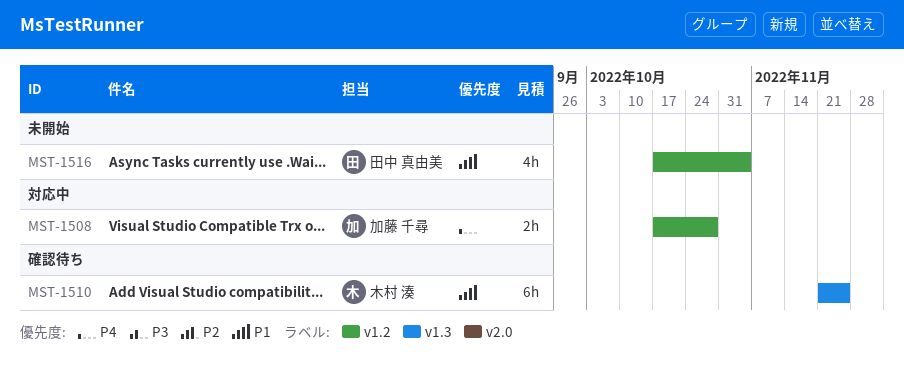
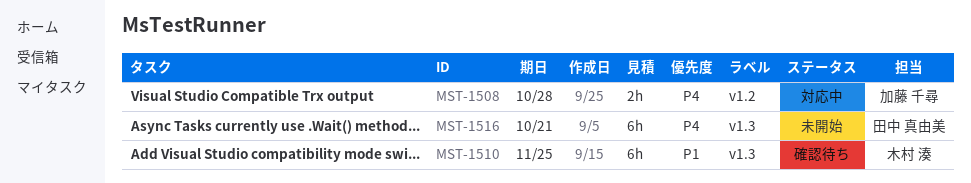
MST-1516, priority: P1 -> P4
MST-1516, label: v1.2 -> v1.3
MST-1516, estimate: 4h -> 6h
MST-1516, due: Nov 4 -> Oct 21

